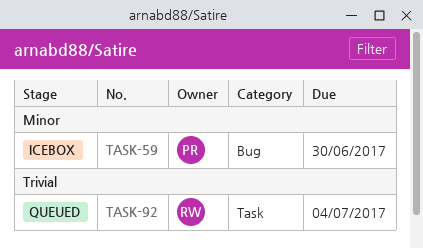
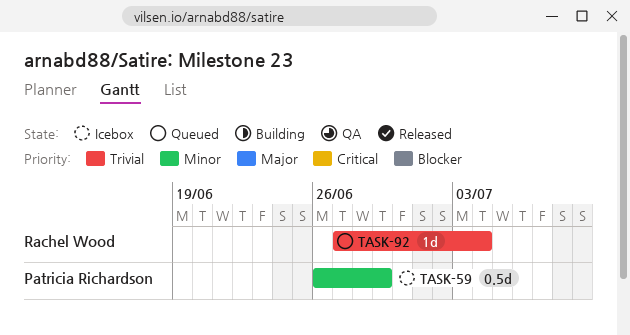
TASK-59, due: Jun 30 -> Jun 29

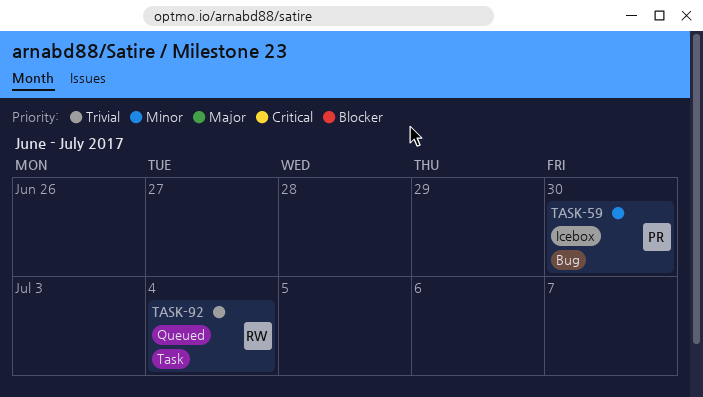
TASK-59, due: Jun 29 -> Jun 30

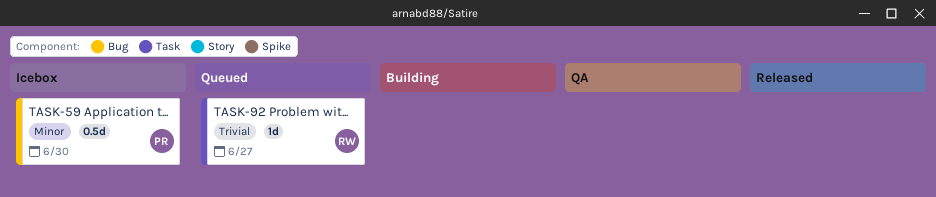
TASK-92, due: Jul 4 -> Jun 27

